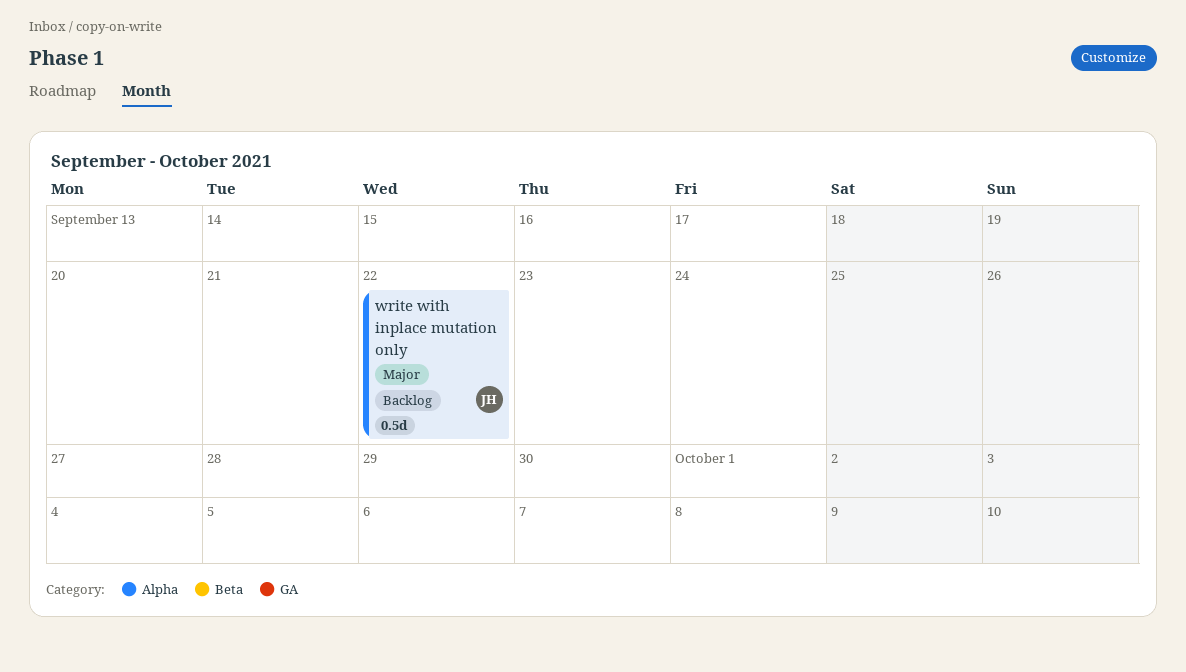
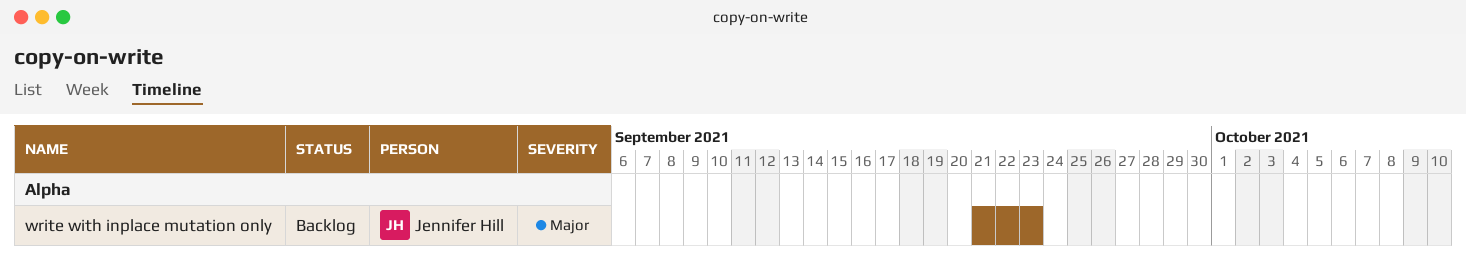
write with inplace mutation only, due: Sep 22 -> Sep 23

